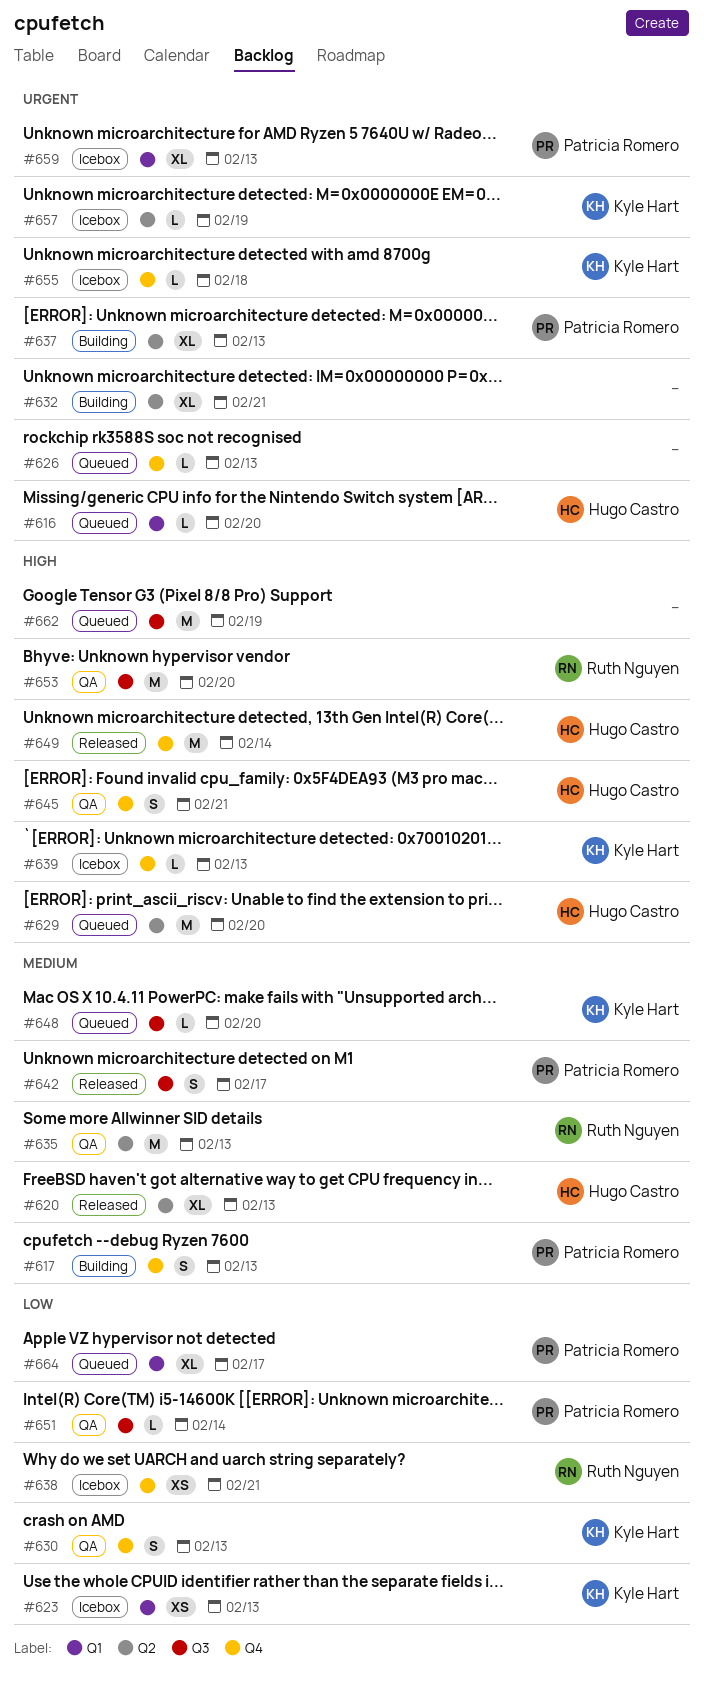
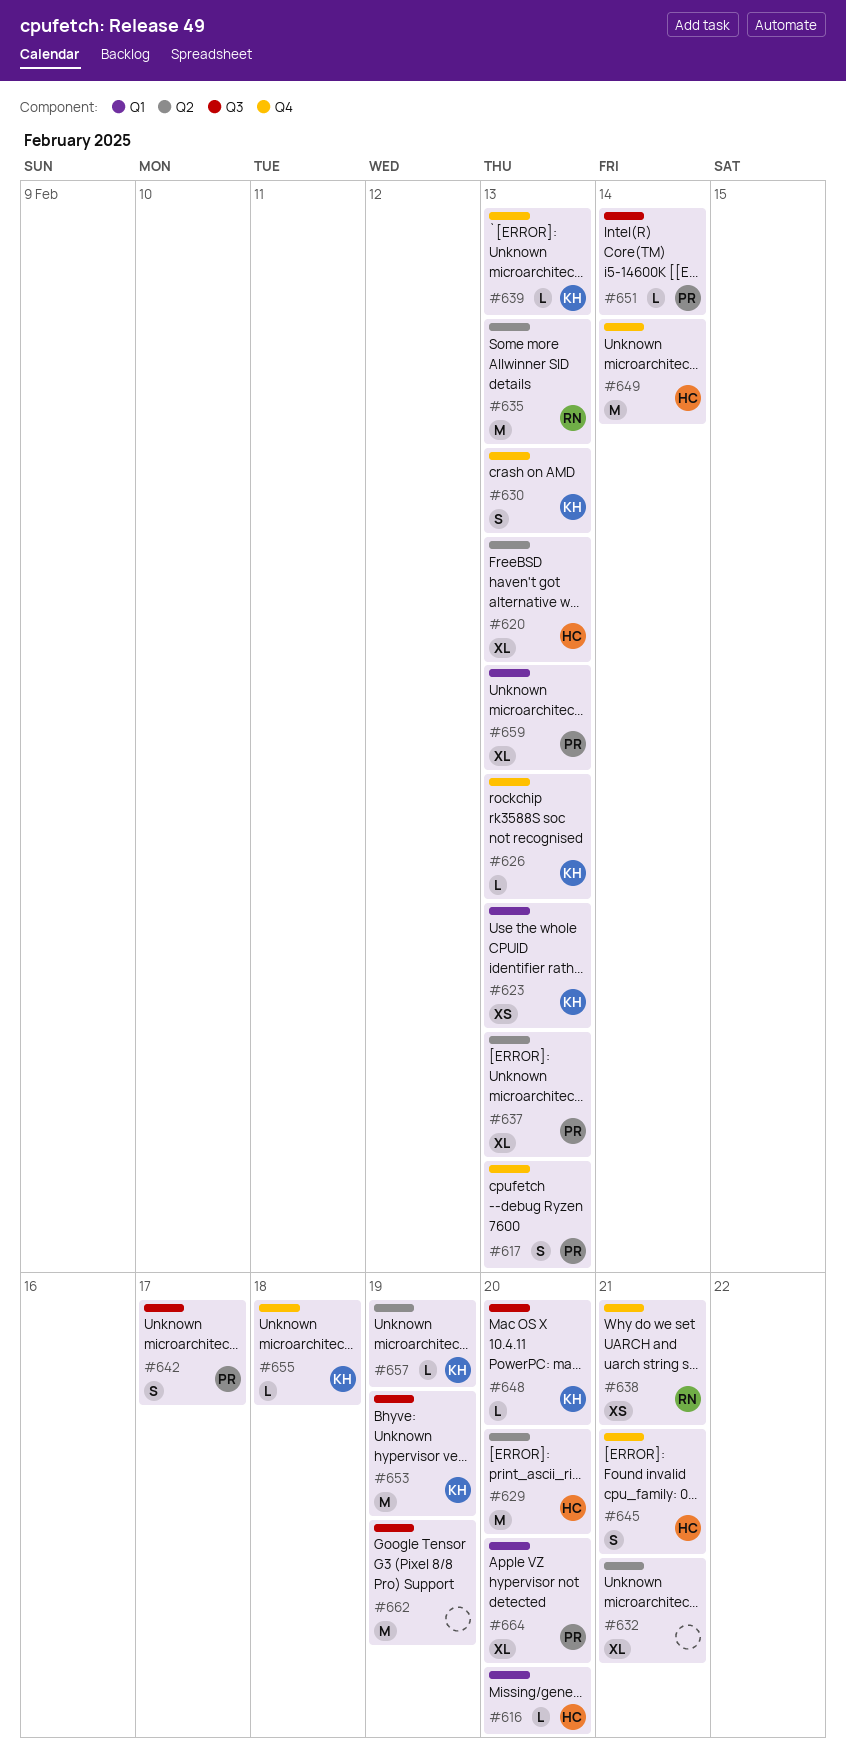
#626, owner: none -> Kyle Hart
#653, owner: Ruth Nguyen -> Kyle Hart
#653, due: Feb 20 -> Feb 19
#664, due: Feb 17 -> Feb 20

